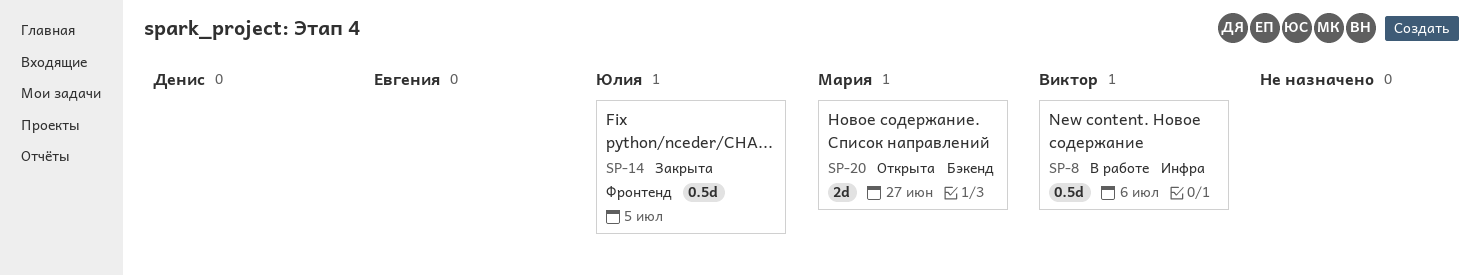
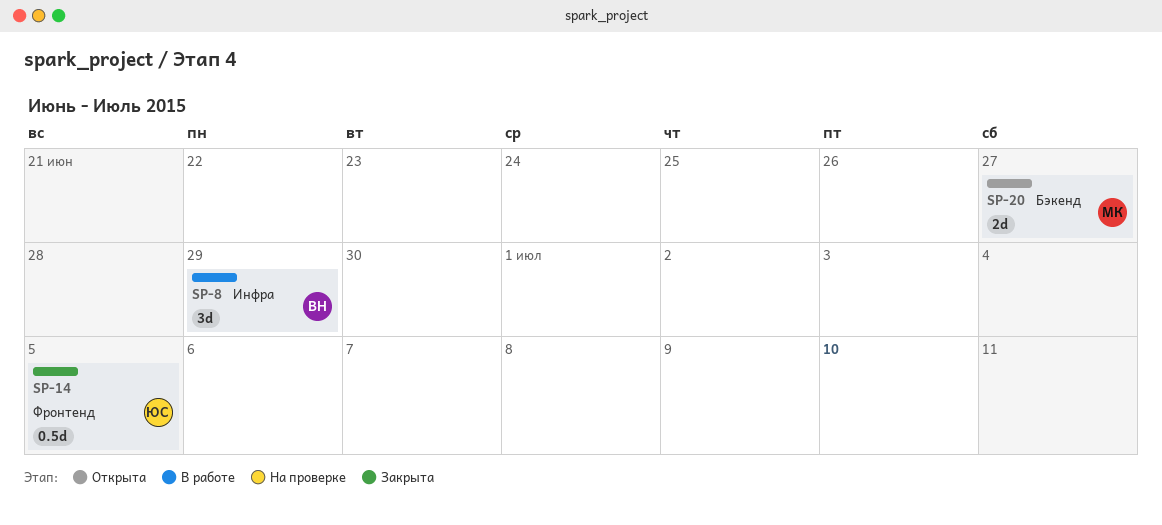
SP-8, estimate: 0.5d -> 3d
SP-8, due: Jul 6 -> Jun 29

